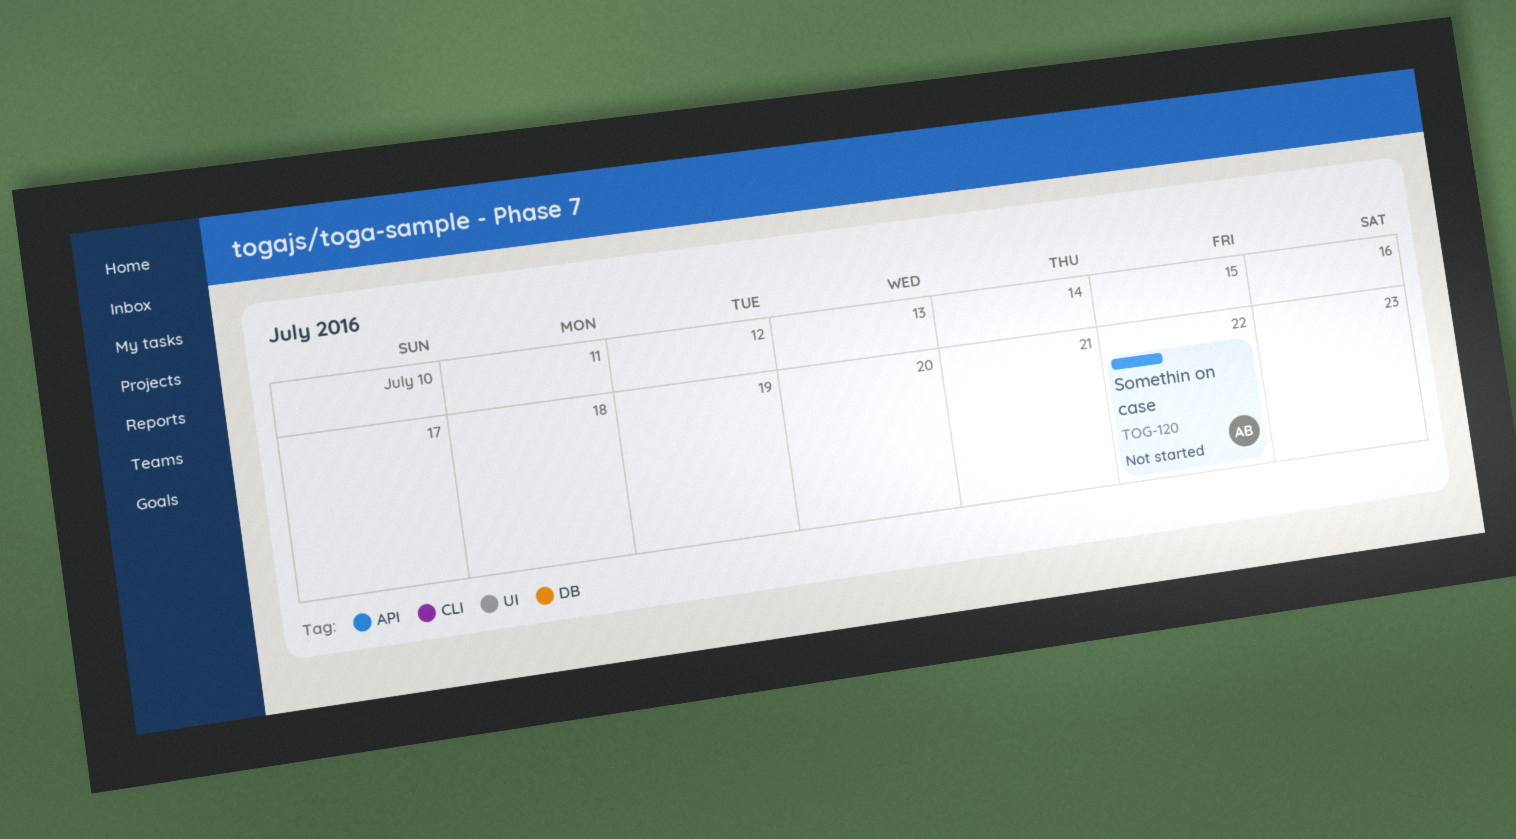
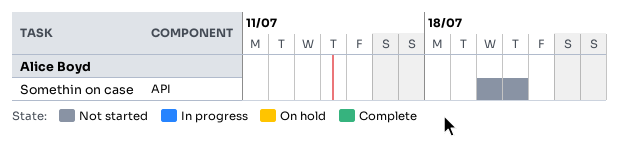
Somethin on case, due: Jul 22 -> Jul 21

